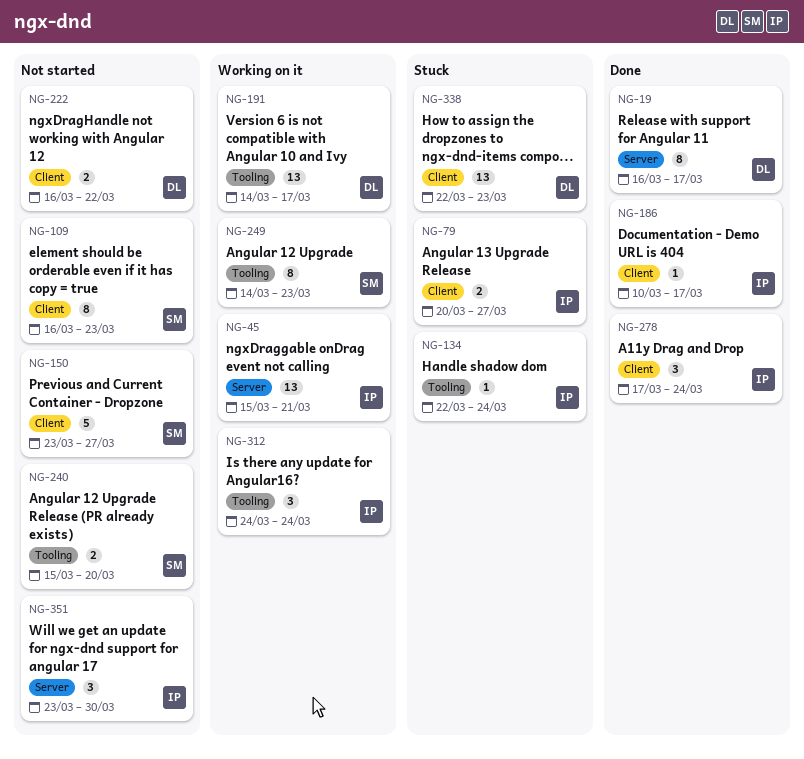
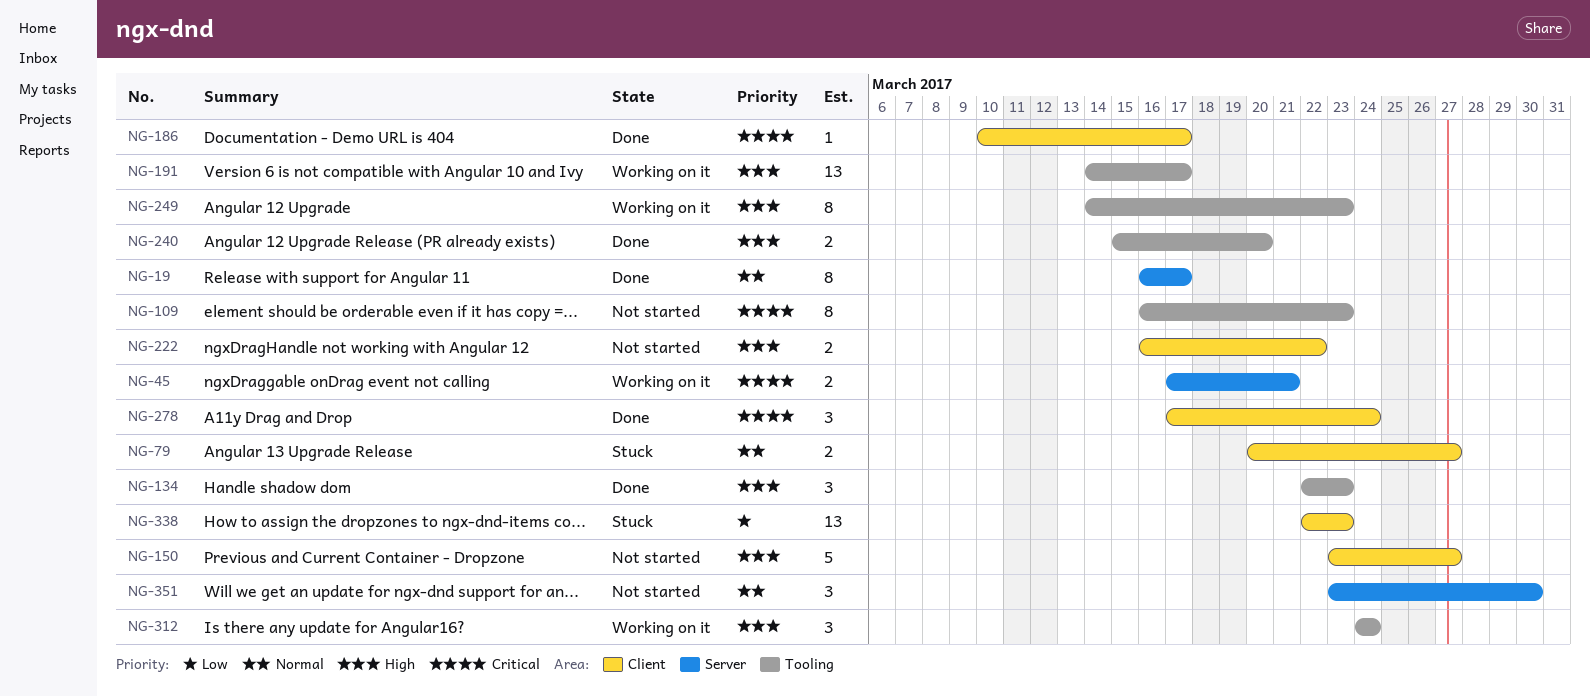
NG-45, estimate: 13 -> 2
NG-45, start: Mar 15 -> Mar 17
NG-109, label: Client -> Tooling
NG-134, status: Stuck -> Done
NG-134, estimate: 1 -> 3
NG-134, due: Mar 24 -> Mar 23
NG-240, status: Not started -> Done

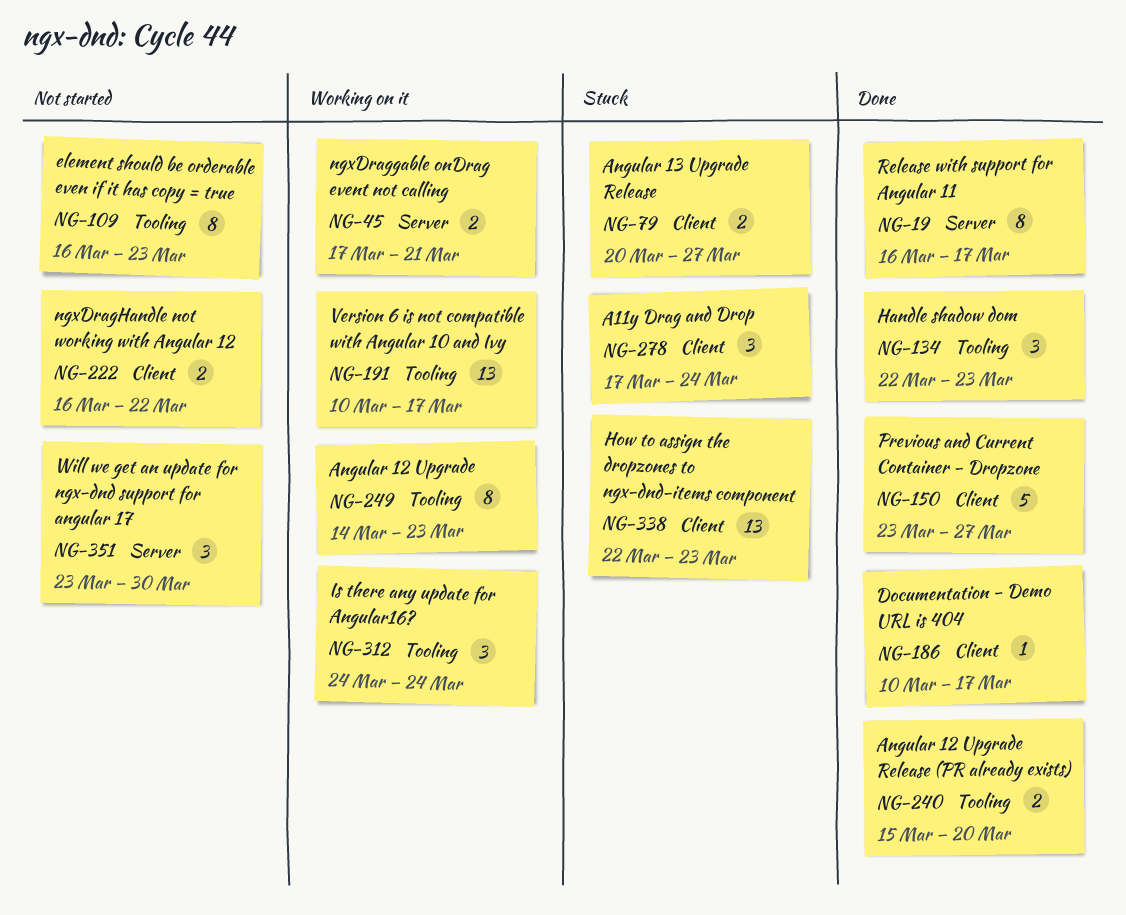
NG-150, status: Not started -> Done
NG-191, start: Mar 14 -> Mar 10
NG-278, status: Done -> Stuck

